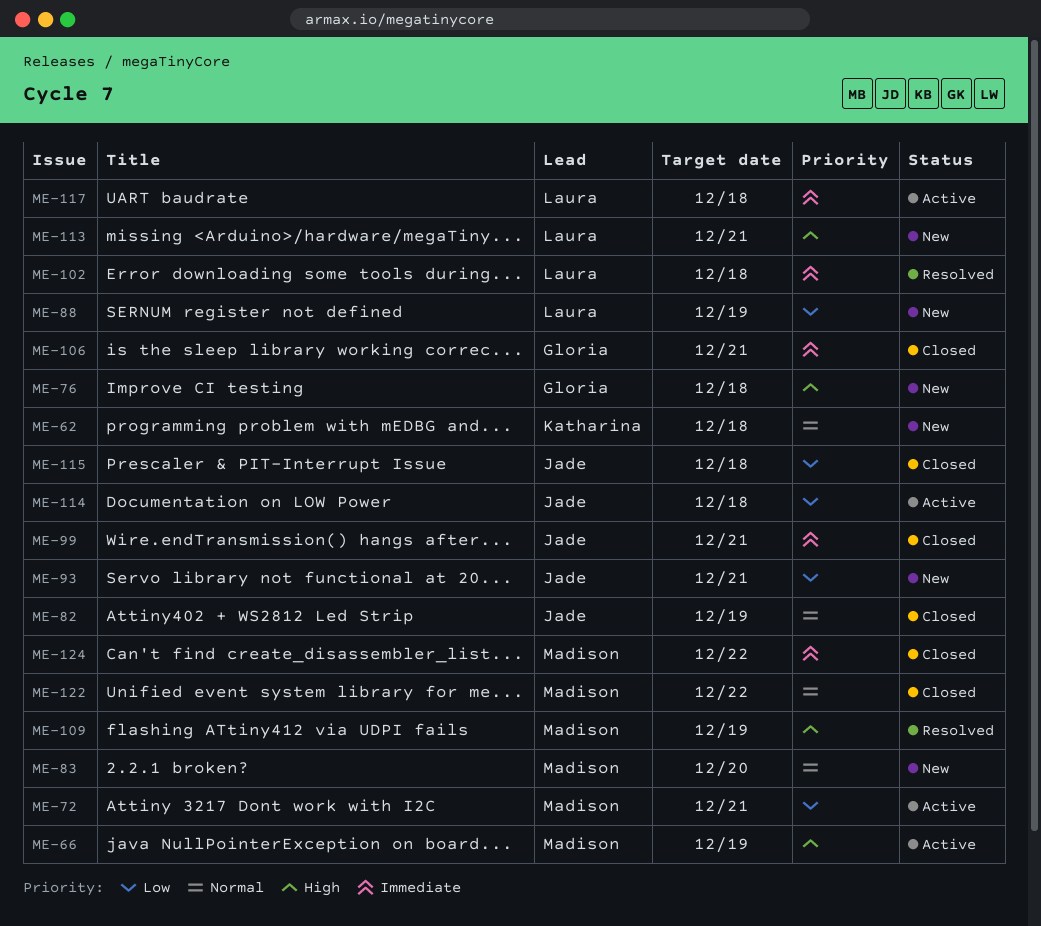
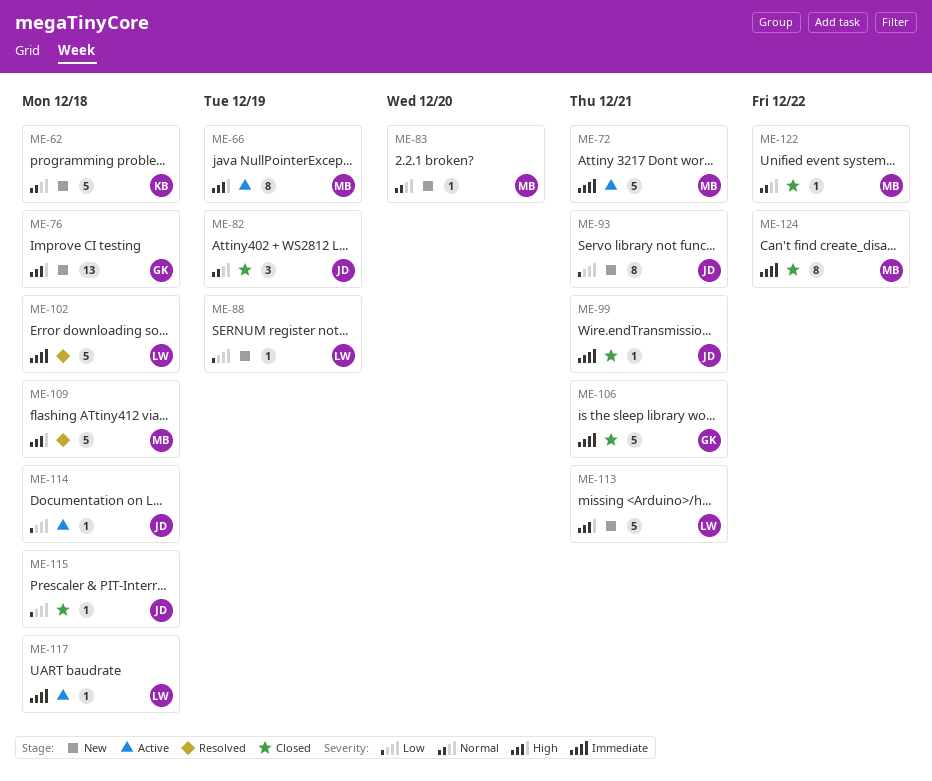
ME-72, priority: Low -> Immediate
ME-109, due: Dec 19 -> Dec 18

